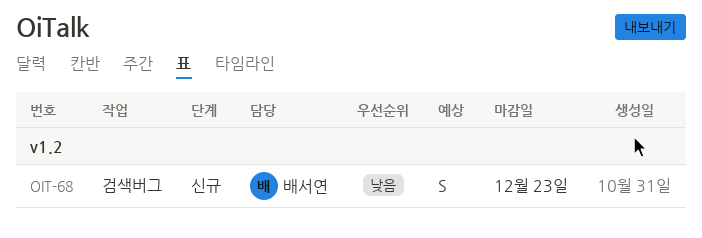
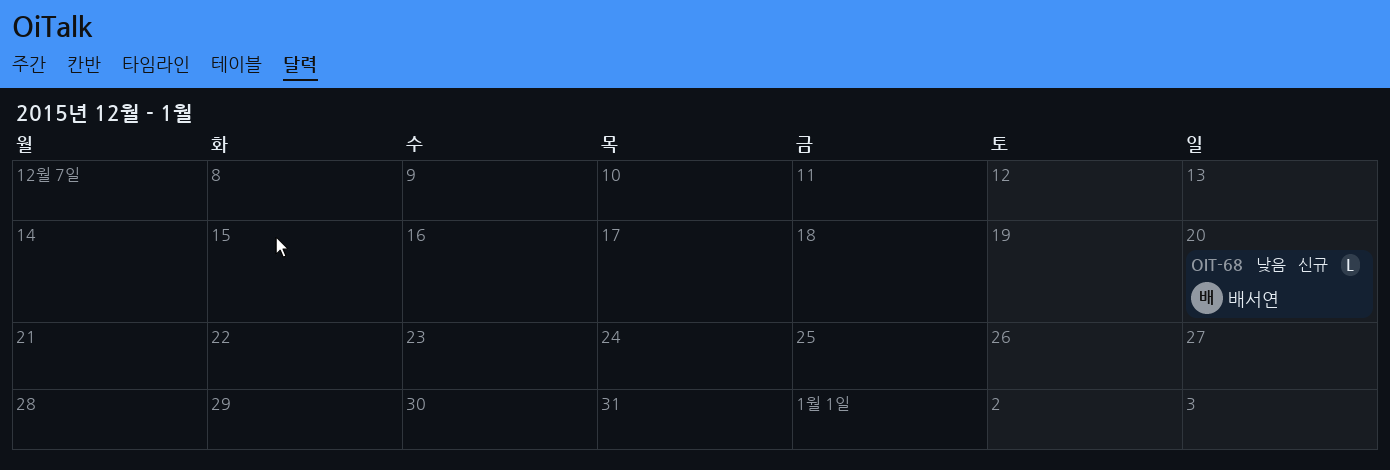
OIT-68, estimate: S -> L
OIT-68, due: Dec 23 -> Dec 20

